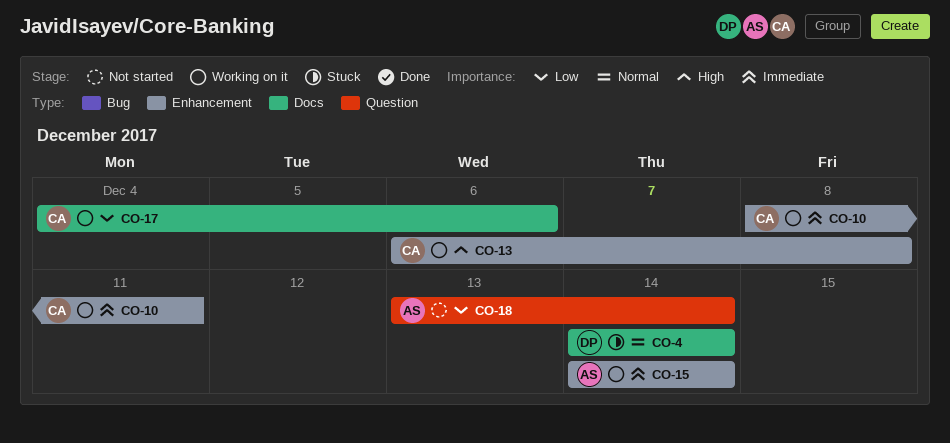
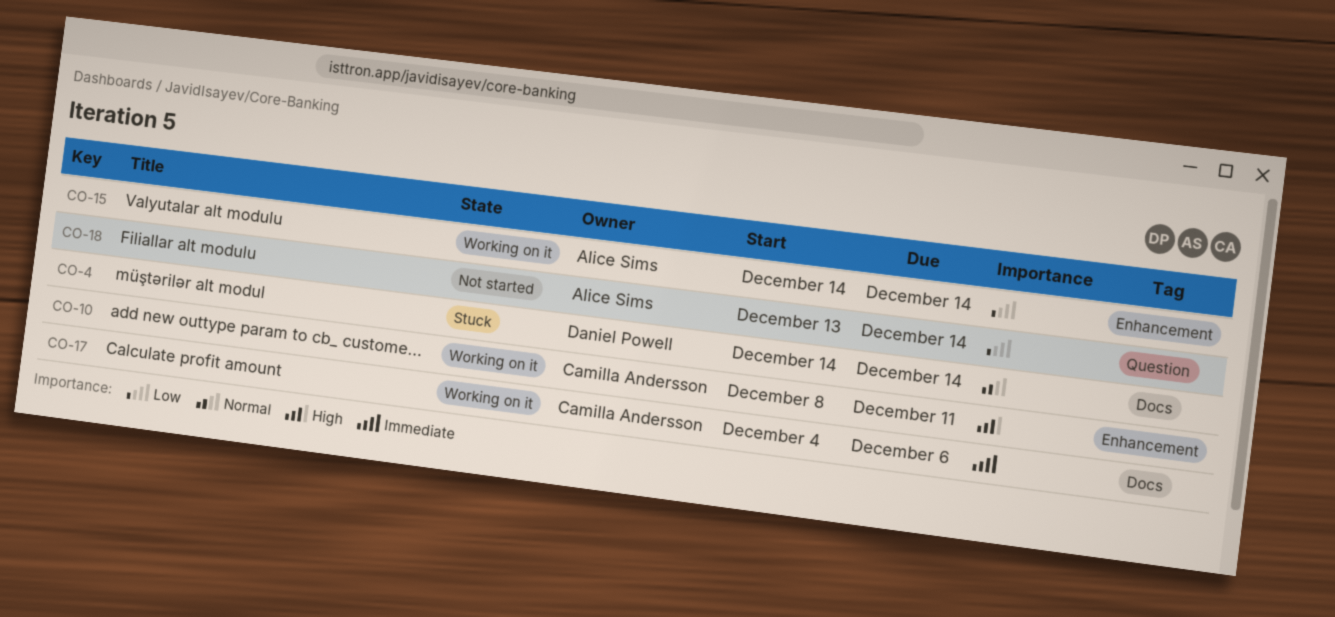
CO-10, priority: Immediate -> High
CO-13: present -> none
CO-15, priority: Immediate -> Low
CO-17, priority: Low -> Immediate

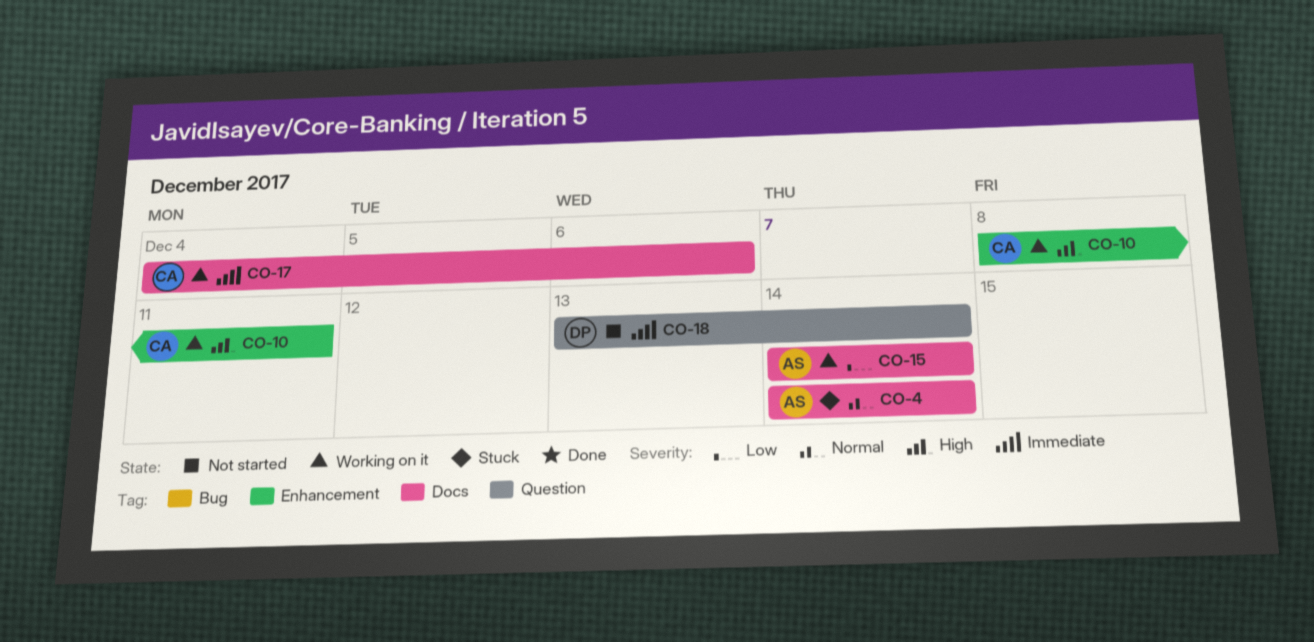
CO-4, owner: Daniel Powell -> Alice Sims
CO-15, label: Enhancement -> Docs
CO-18, owner: Alice Sims -> Daniel Powell
CO-18, priority: Low -> Immediate

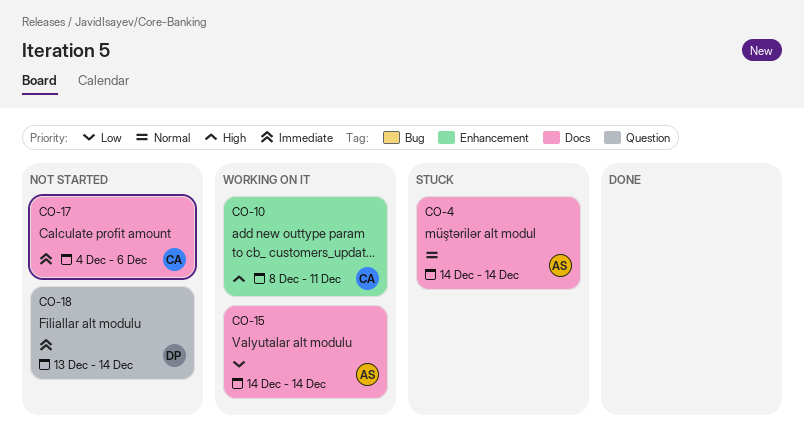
CO-17, status: Working on it -> Not started

